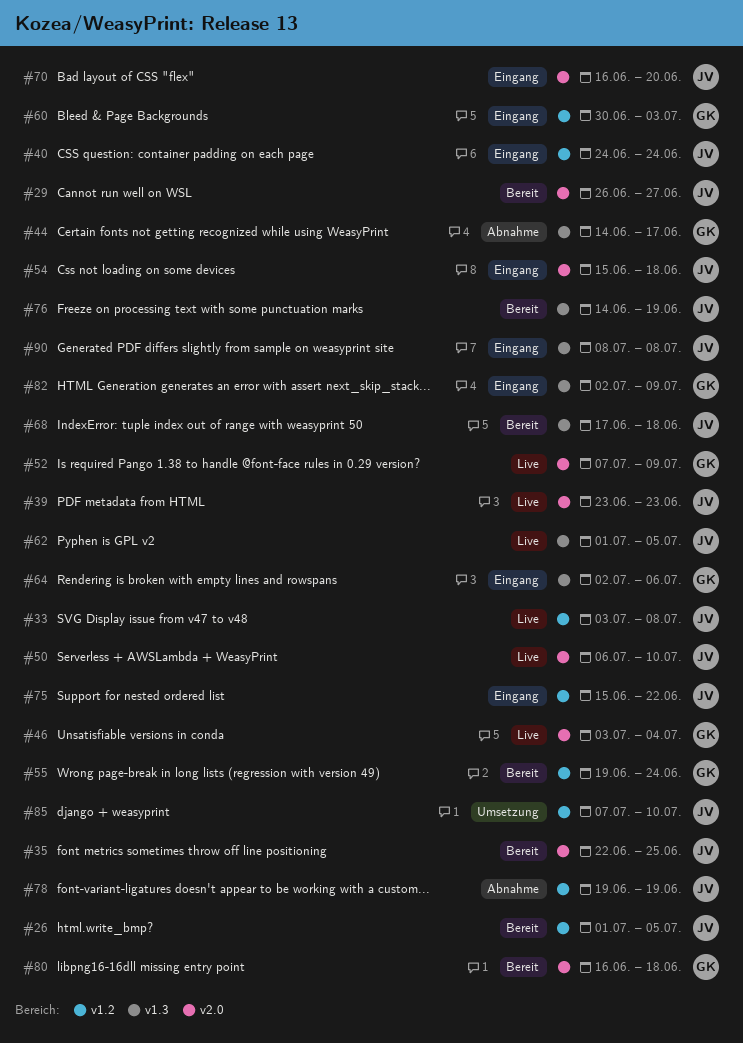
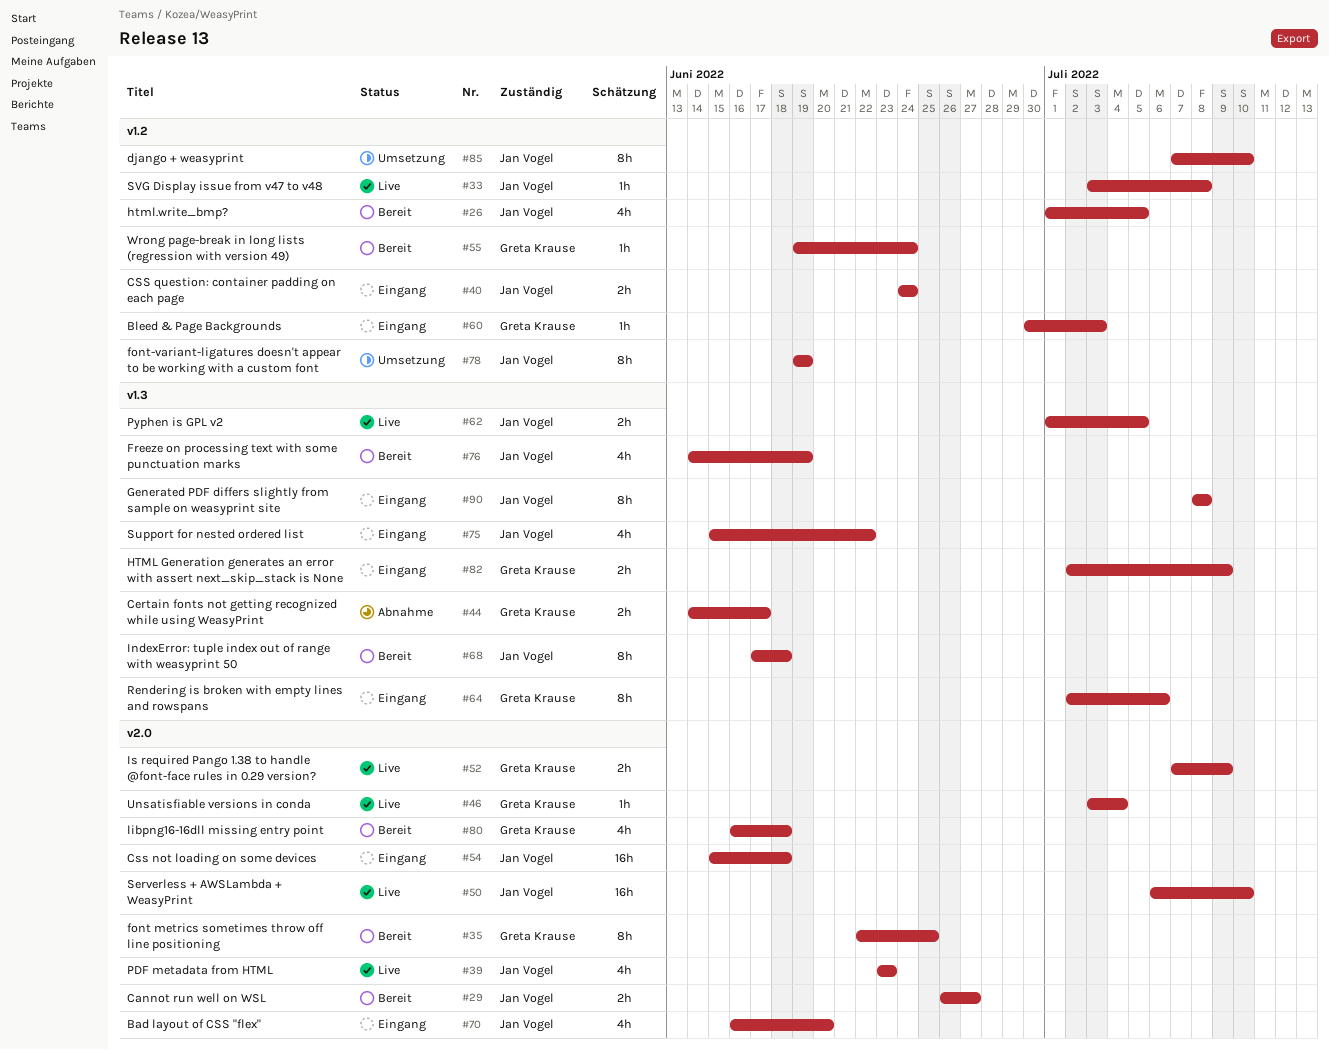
#35, owner: Jan Vogel -> Greta Krause
#75, label: v1.2 -> v1.3
#78, status: Abnahme -> Umsetzung

